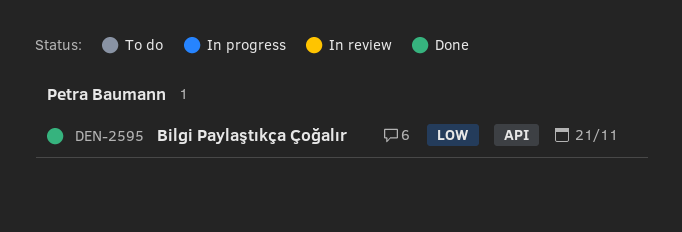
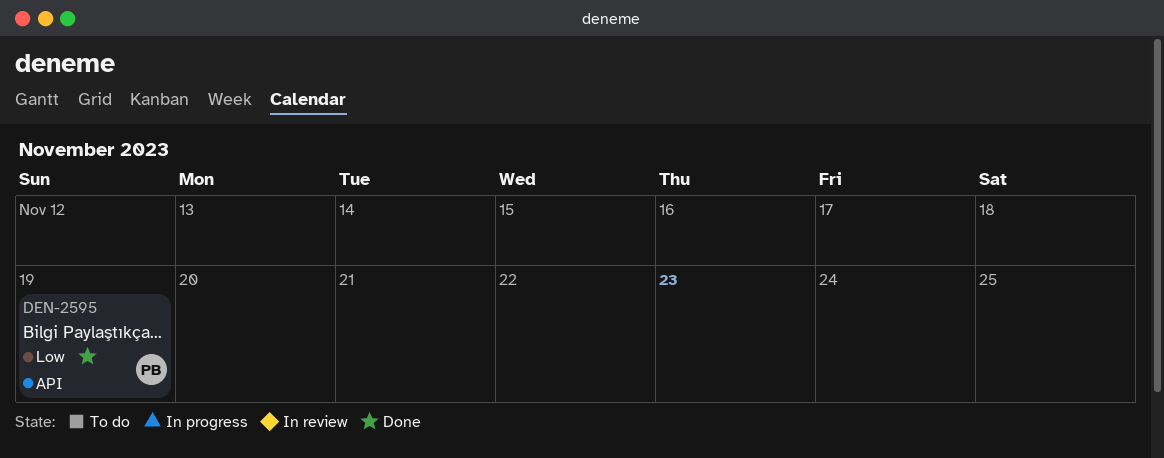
DEN-2595, due: Nov 21 -> Nov 19

